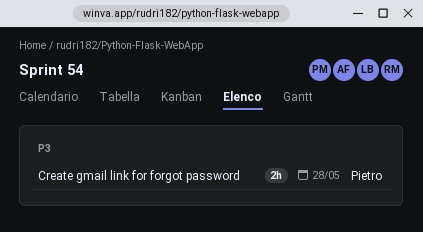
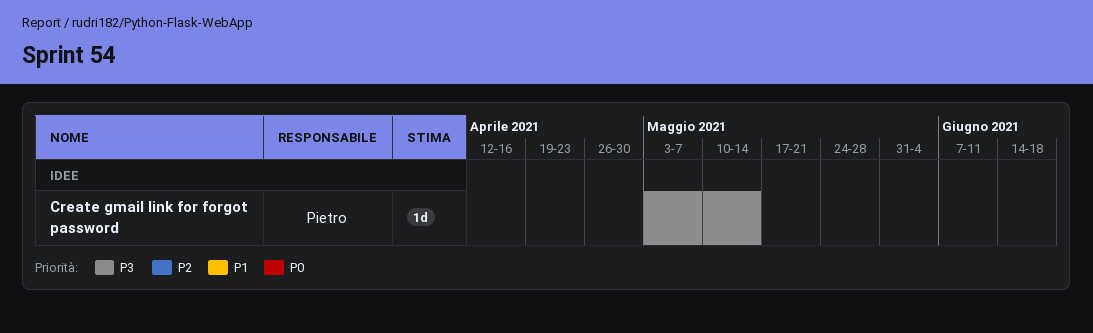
Create gmail link for forgot password, estimate: 2h -> 1d
Create gmail link for forgot password, due: May 28 -> May 14

